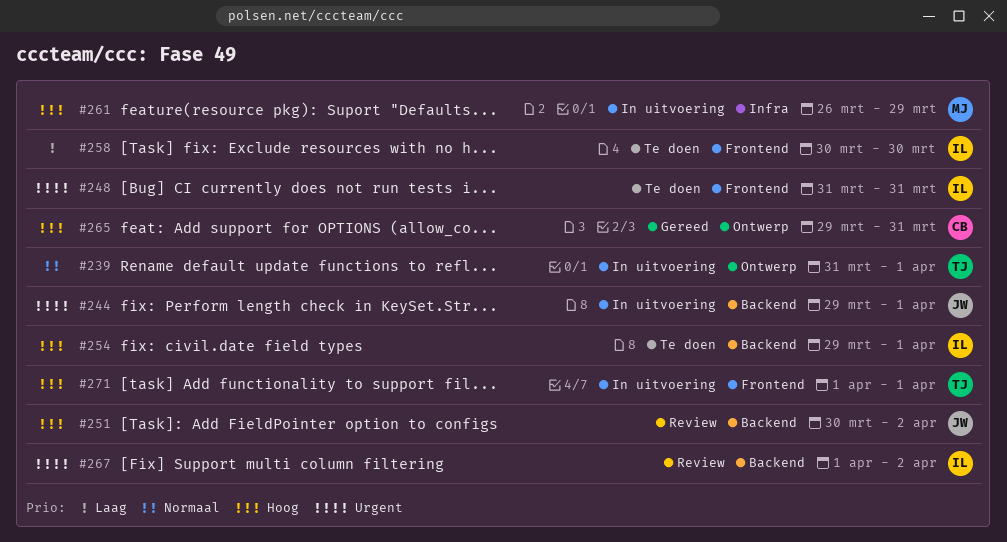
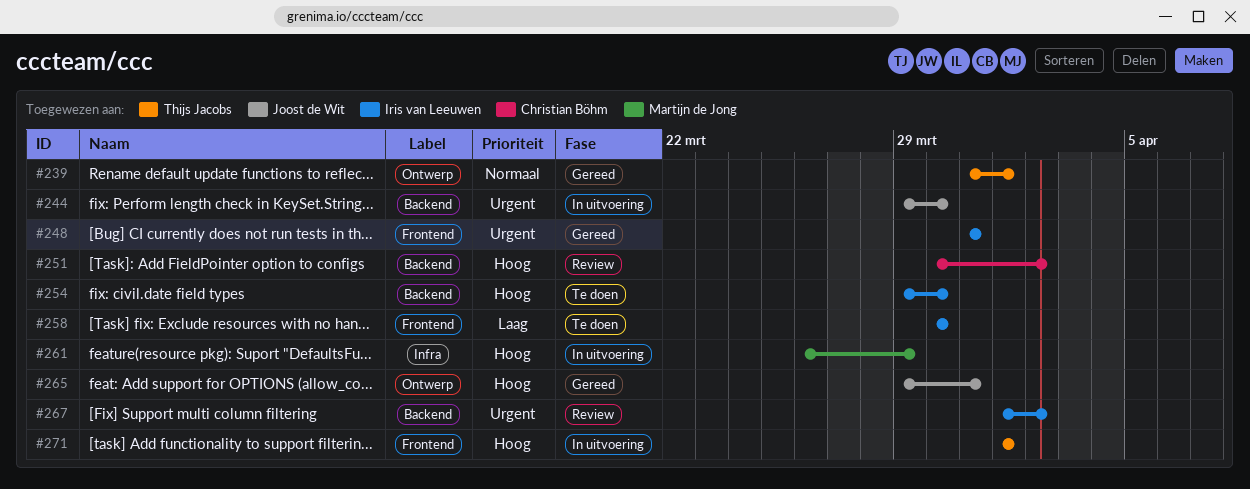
#239, status: In uitvoering -> Gereed
#244, due: Apr 1 -> Mar 30
#248, status: Te doen -> Gereed
#251, owner: Joost de Wit -> Christian Böhm
#254, due: Apr 1 -> Mar 30
#265, owner: Christian Böhm -> Joost de Wit

